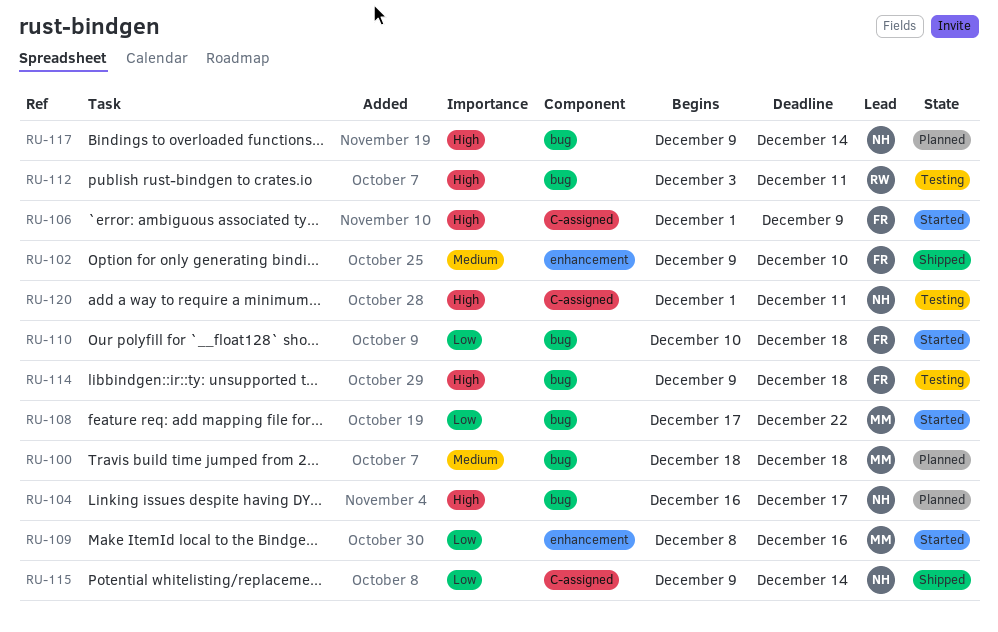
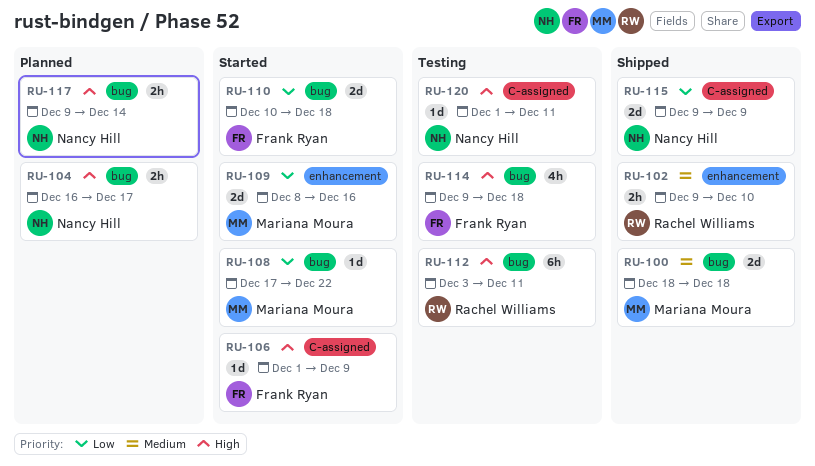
RU-100, status: Planned -> Shipped
RU-102, owner: Frank Ryan -> Rachel Williams
RU-115, due: Dec 14 -> Dec 9

